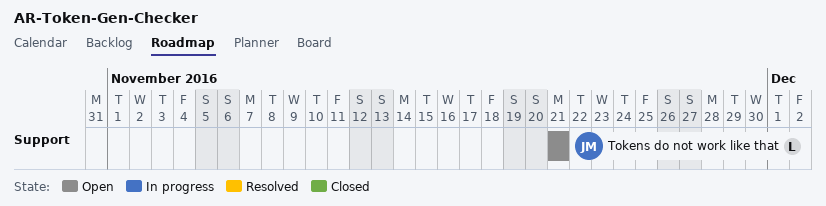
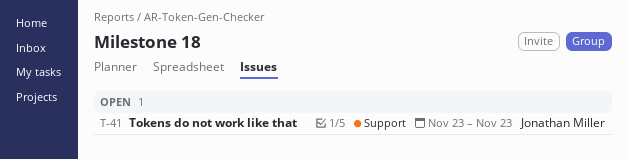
Tokens do not work like that, start: Nov 21 -> Nov 23
Tokens do not work like that, due: Nov 21 -> Nov 23

